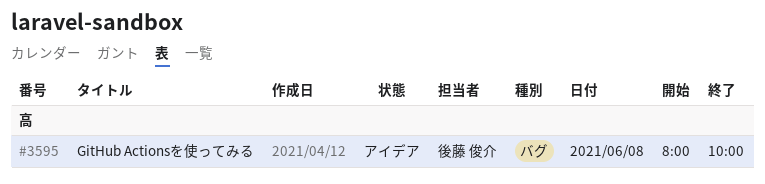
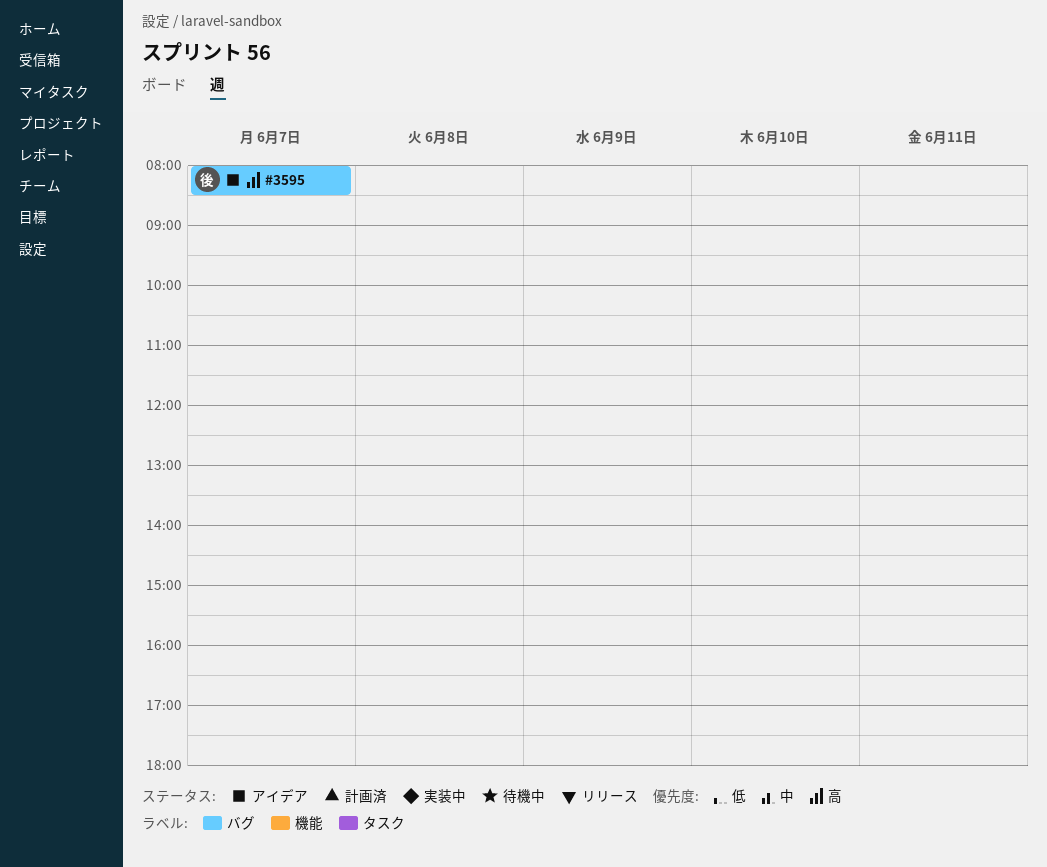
#3595, day: Jun 8 -> Jun 7
#3595, ends: 10:00 -> 08:30

